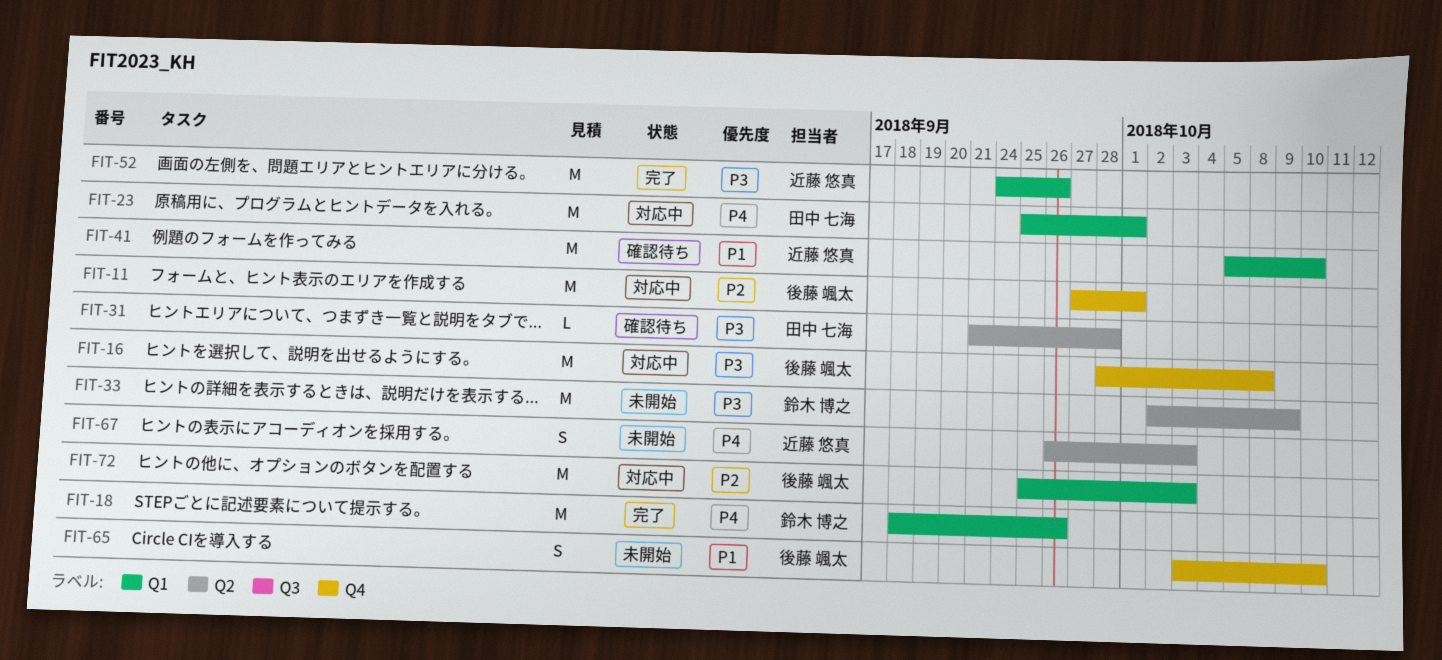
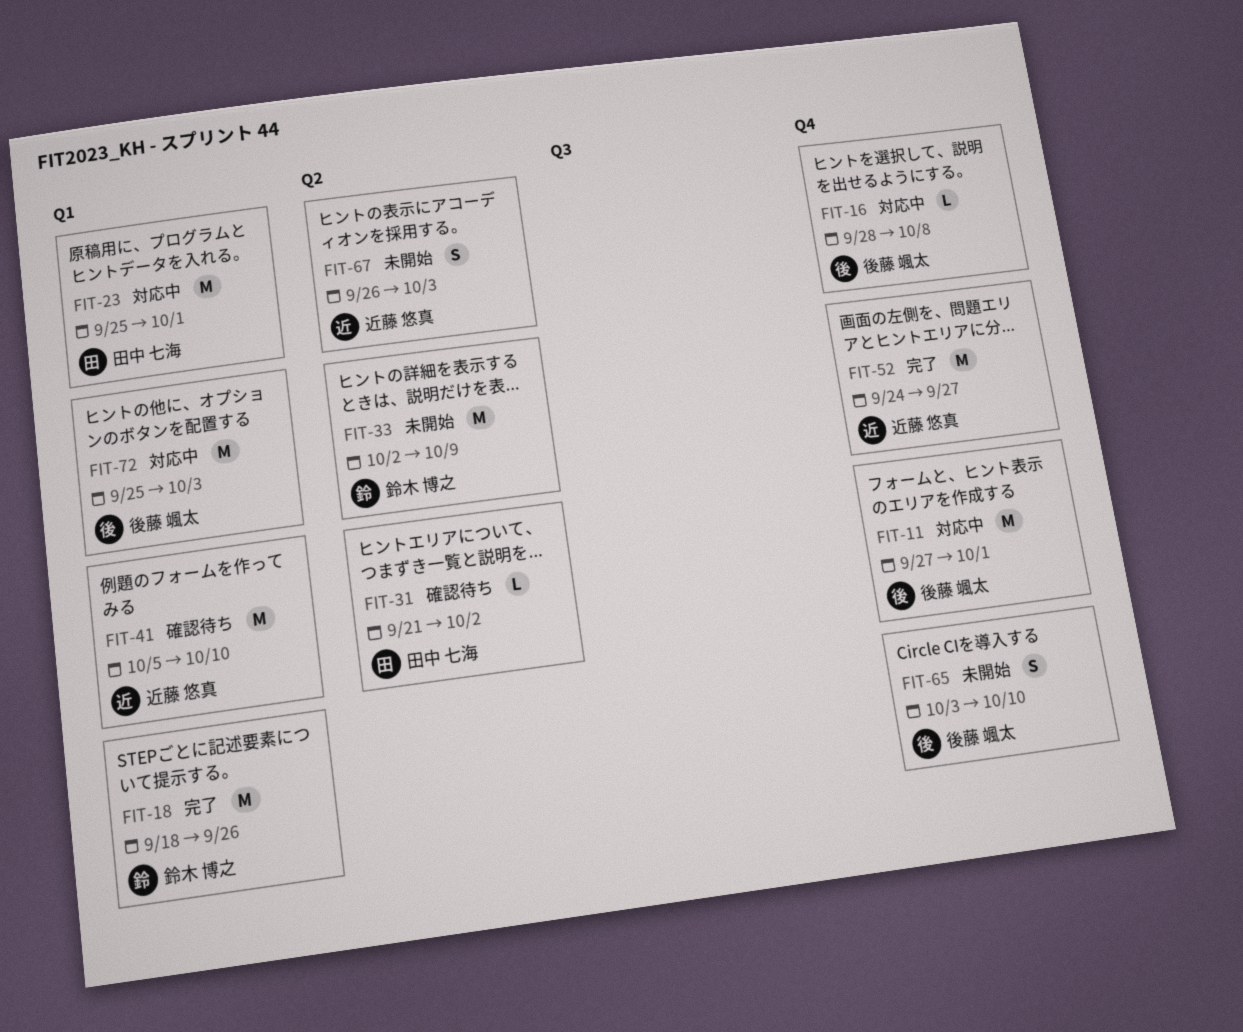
FIT-16, estimate: M -> L
FIT-31, due: Sep 28 -> Oct 2
FIT-52, label: Q1 -> Q4
FIT-52, due: Sep 26 -> Sep 27

